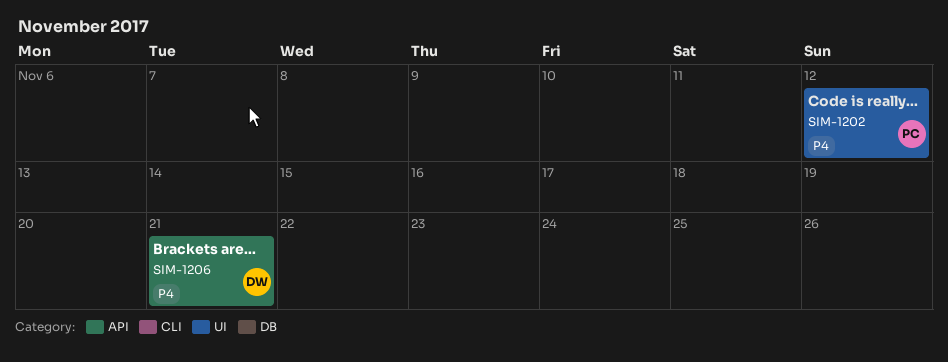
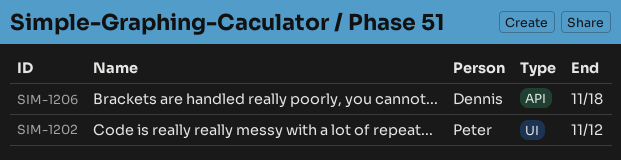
SIM-1206, due: Nov 21 -> Nov 18

